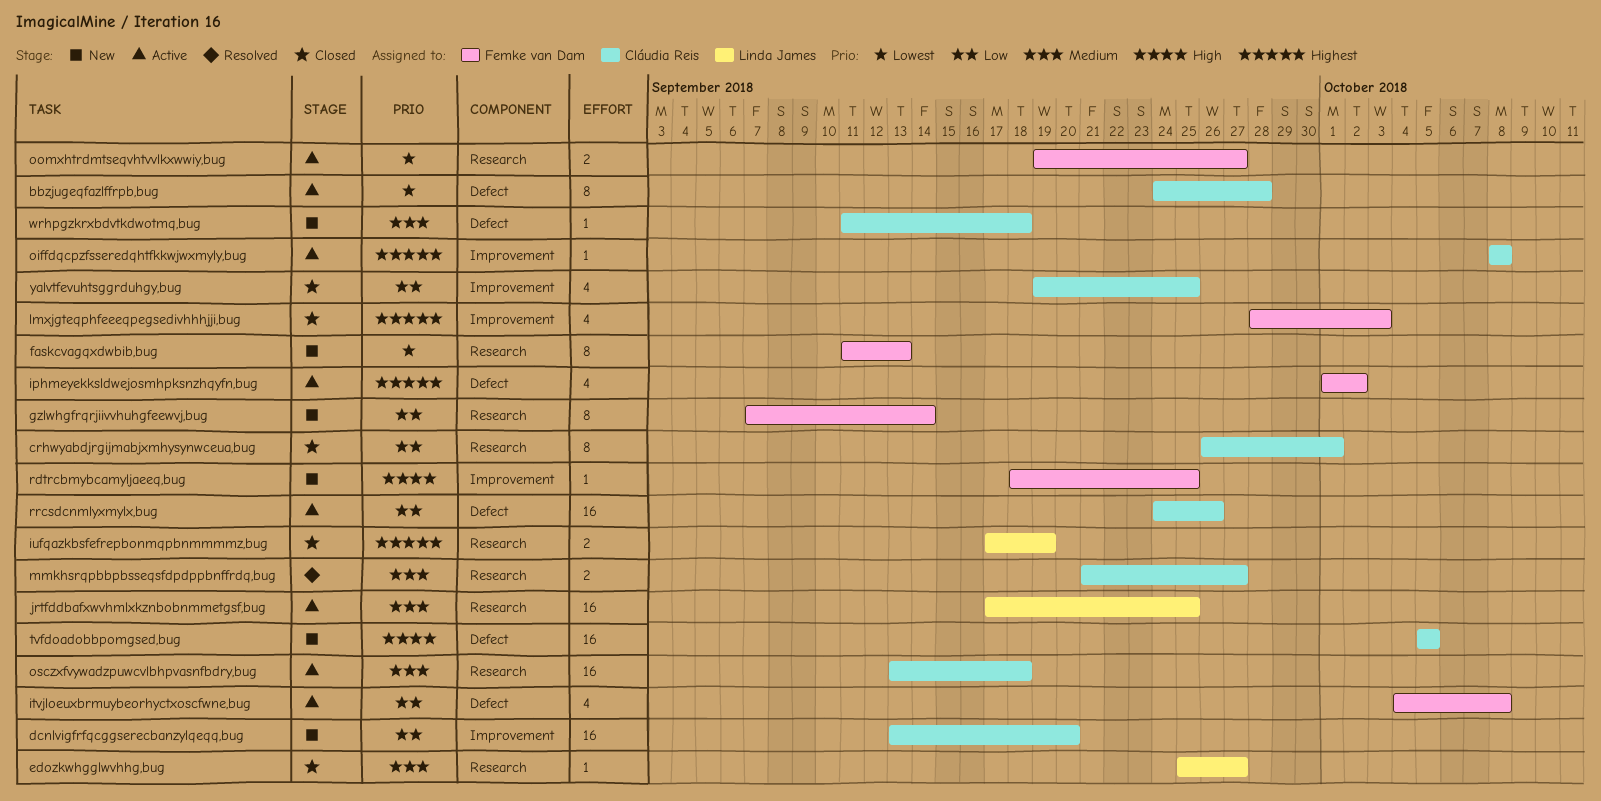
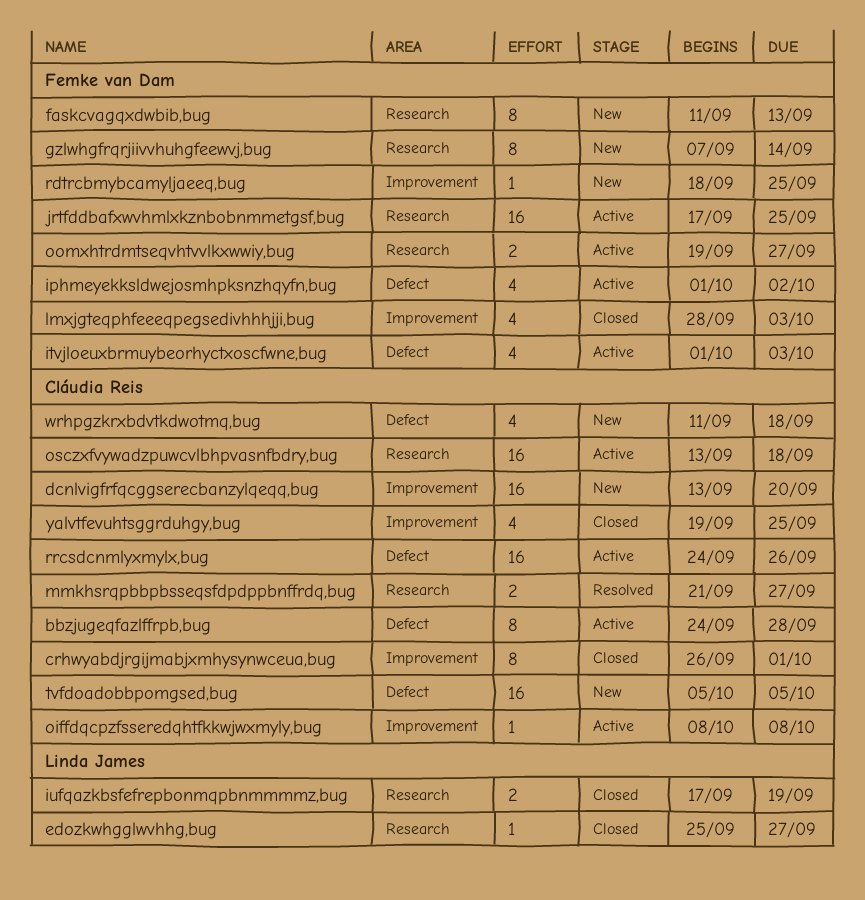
crhwyabdjrgijmabjxmhysynwceua,bug, label: Research -> Improvement
itvjloeuxbrmuybeorhyctxoscfwne,bug, start: Oct 4 -> Oct 1
itvjloeuxbrmuybeorhyctxoscfwne,bug, due: Oct 8 -> Oct 3
jrtfddbafxwvhmlxkznbobnmmetgsf,bug, owner: Linda James -> Femke van Dam
wrhpgzkrxbdvtkdwotmq,bug, estimate: 1 -> 4

